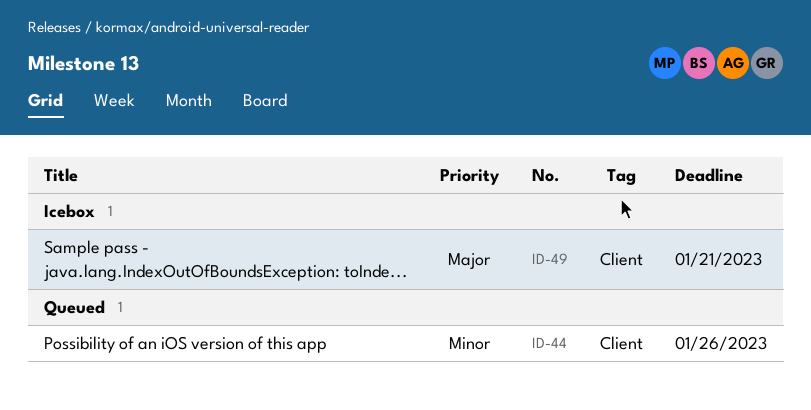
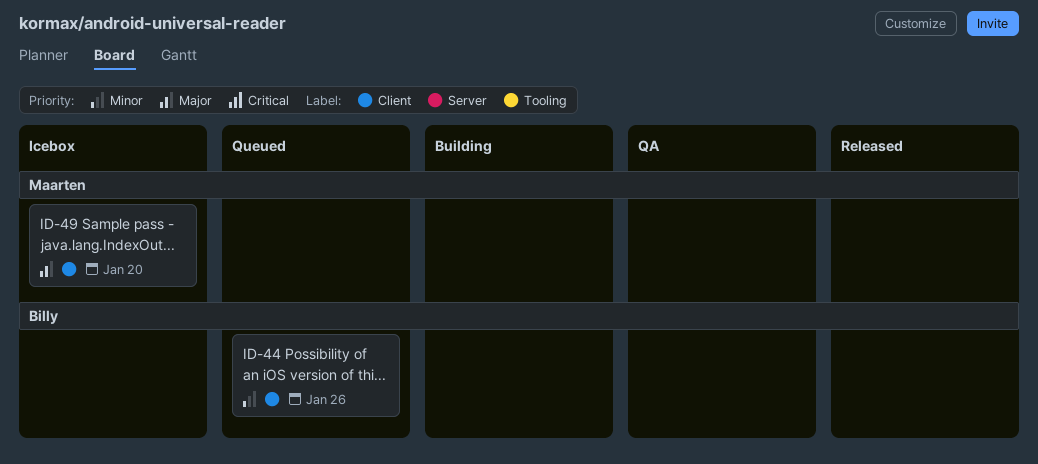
ID-49, due: Jan 21 -> Jan 20

